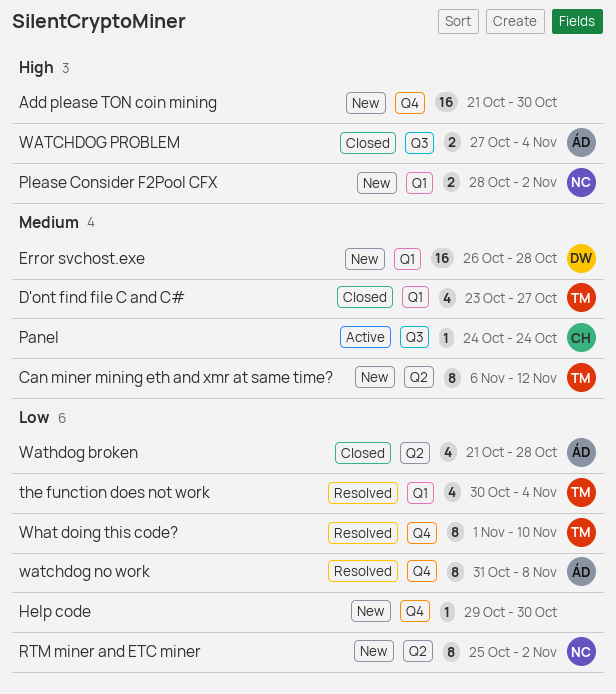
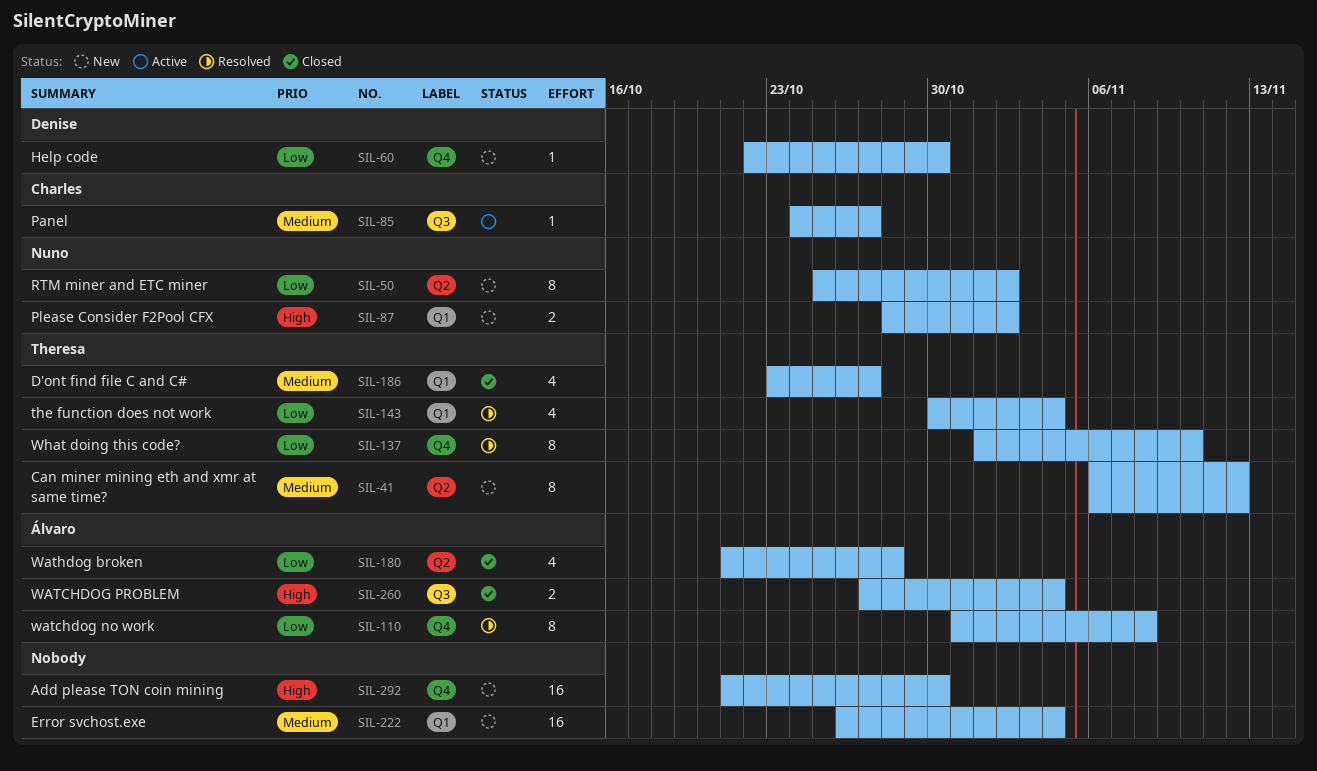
Error svchost.exe, owner: Denise -> none
Error svchost.exe, due: Oct 28 -> Nov 4
Help code, owner: none -> Denise
Help code, start: Oct 29 -> Oct 22
Panel, due: Oct 24 -> Oct 27

